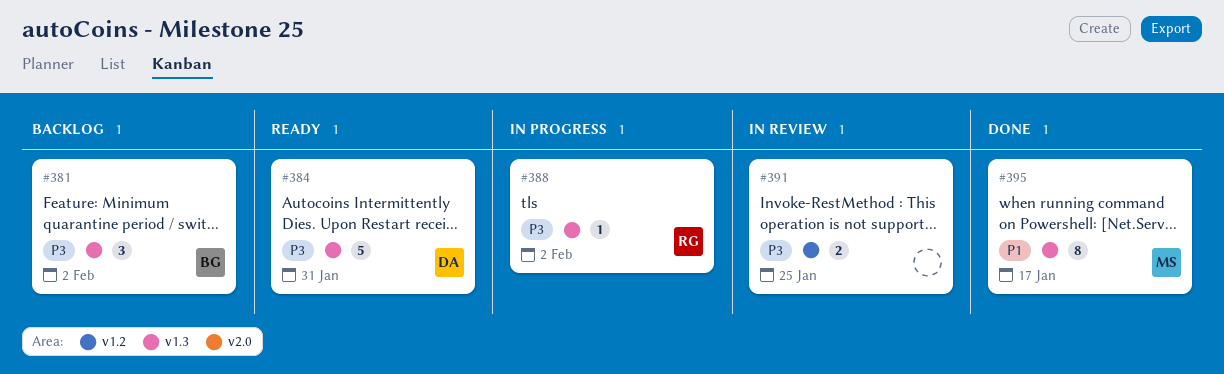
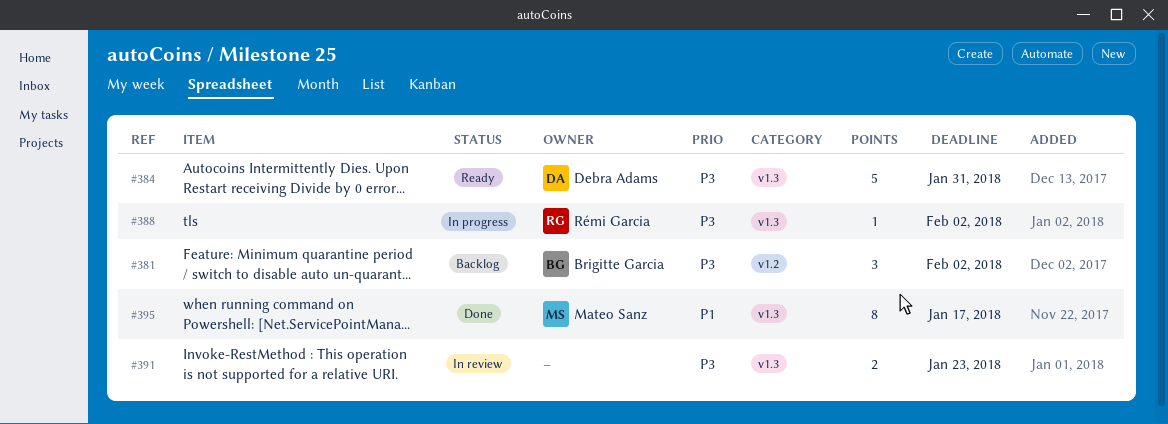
#381, label: v1.3 -> v1.2
#391, label: v1.2 -> v1.3
#391, due: Jan 25 -> Jan 23

